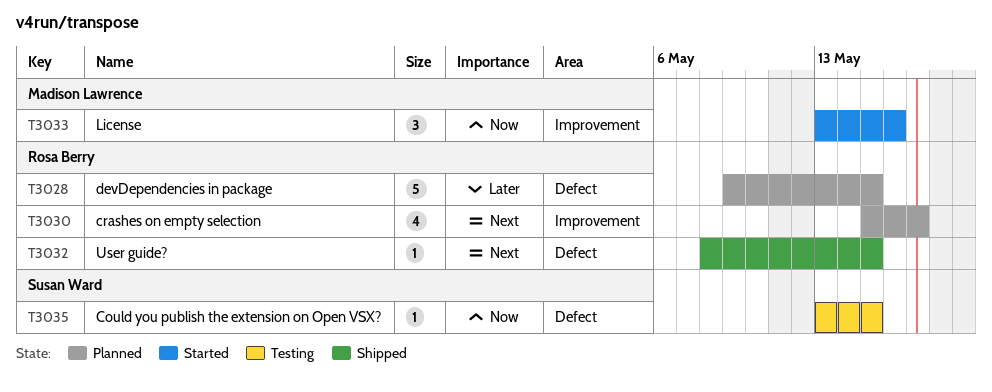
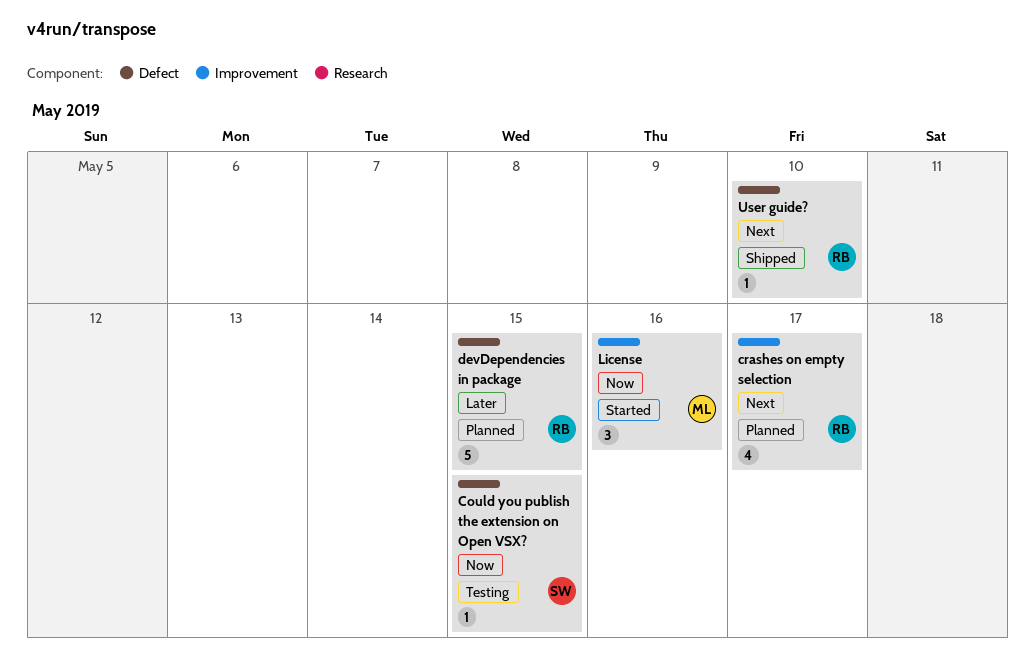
User guide?, due: May 15 -> May 10

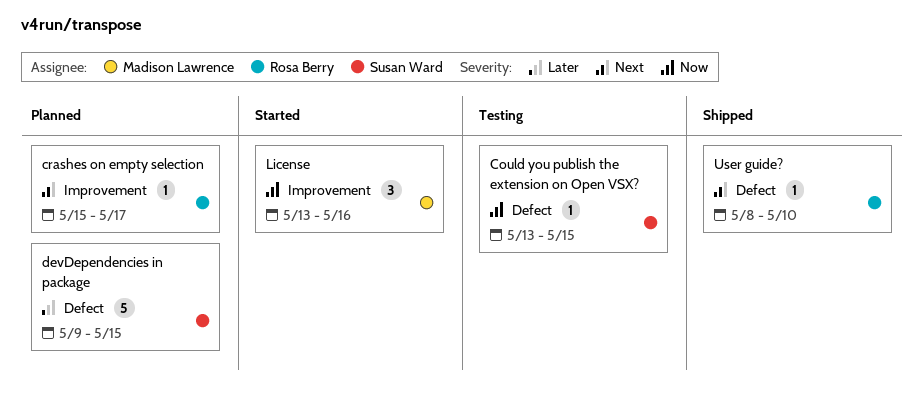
crashes on empty selection, estimate: 4 -> 1
devDependencies in package, owner: Rosa Berry -> Susan Ward

